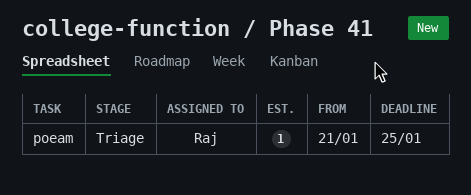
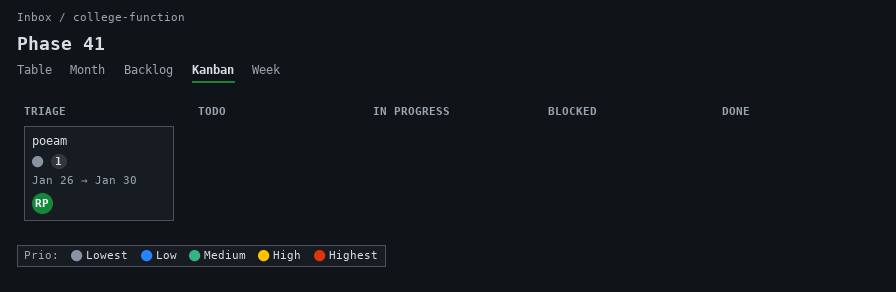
poeam, start: Jan 21 -> Jan 26
poeam, due: Jan 25 -> Jan 30

